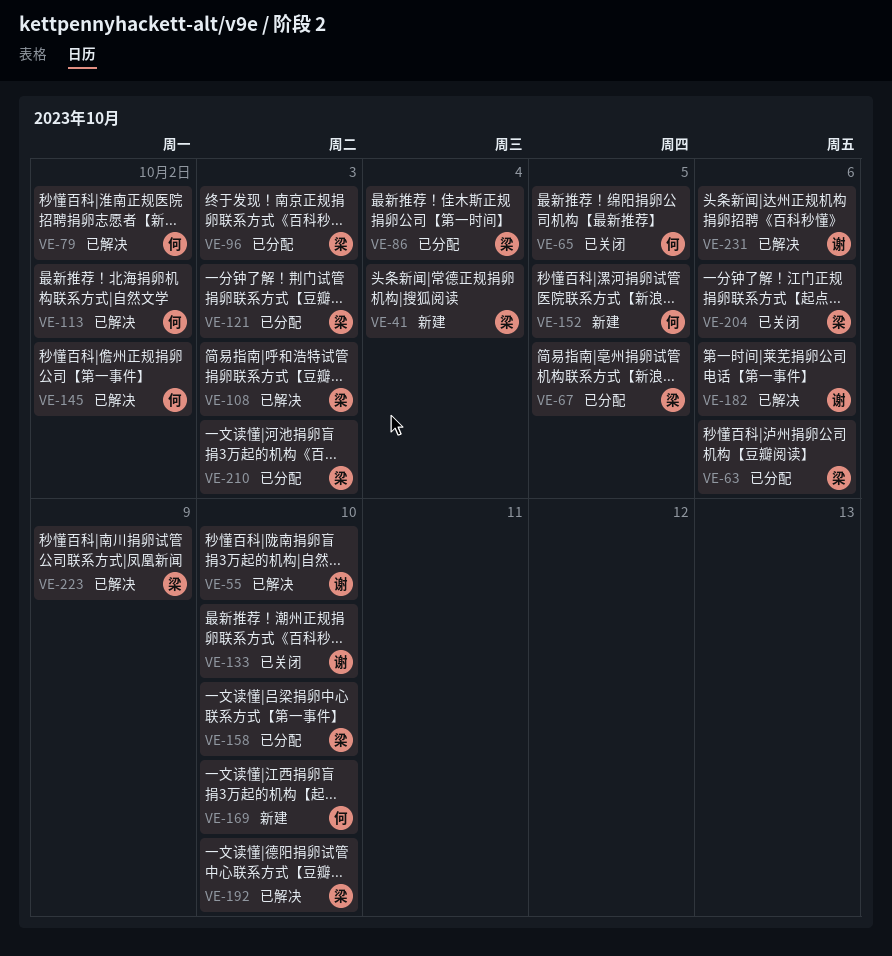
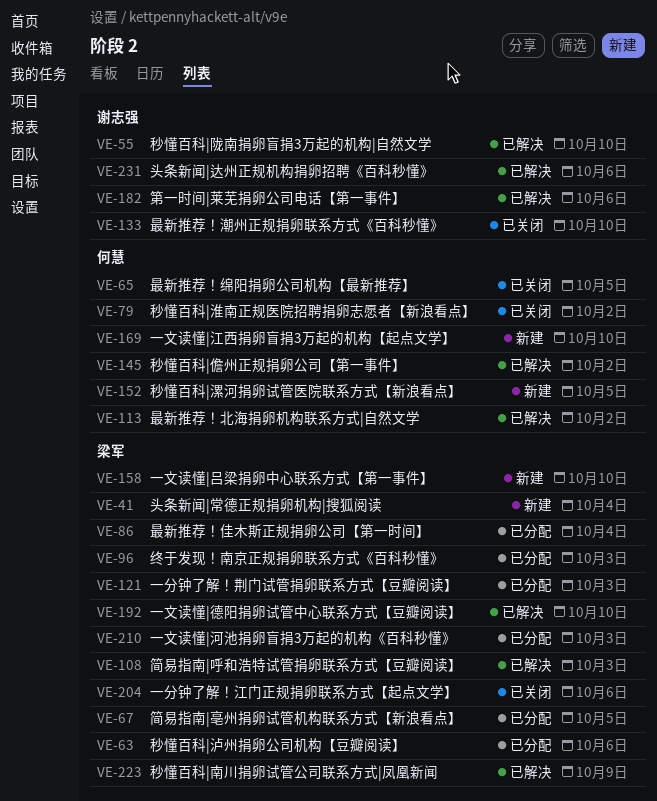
VE-79, status: 已解决 -> 已关闭
VE-158, status: 已分配 -> 新建

